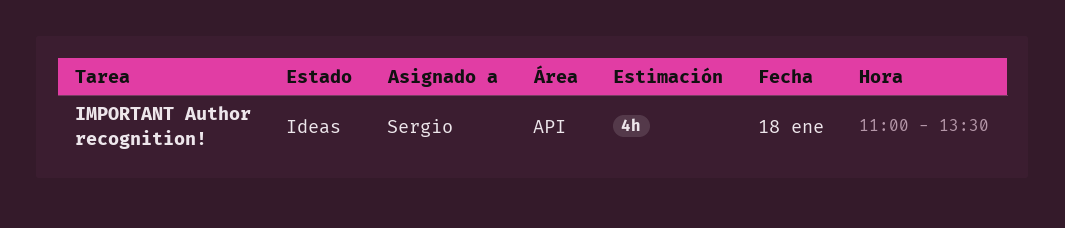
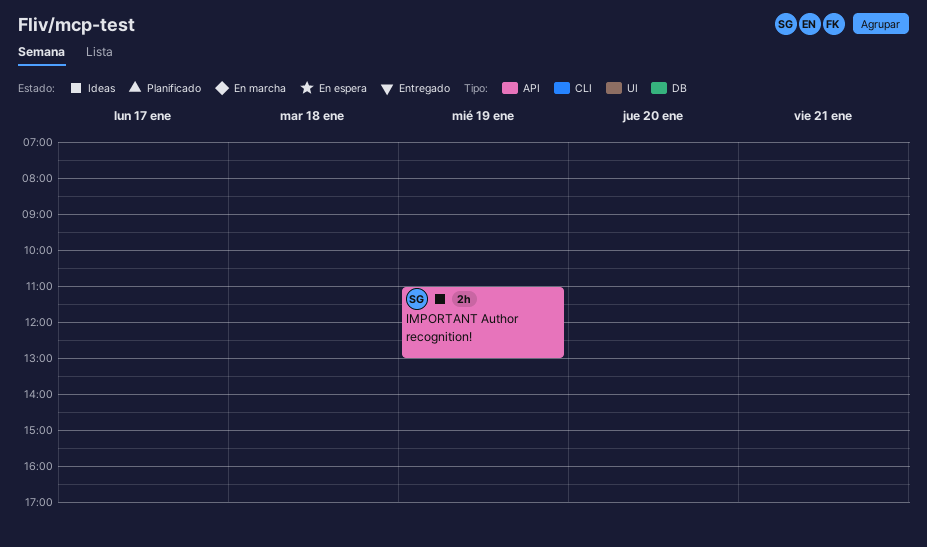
IMPORTANT Author recognition!, estimate: 4h -> 2h
IMPORTANT Author recognition!, day: Jan 18 -> Jan 19
IMPORTANT Author recognition!, ends: 13:30 -> 13:00

